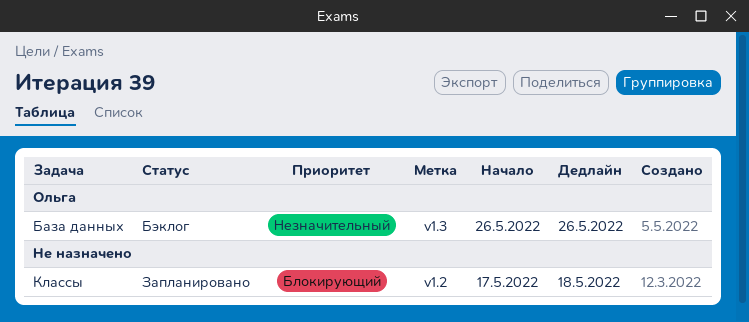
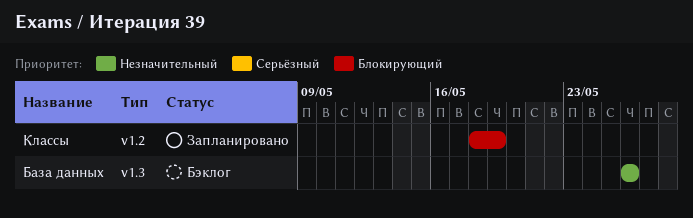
Классы, start: May 17 -> May 18
Классы, due: May 18 -> May 19

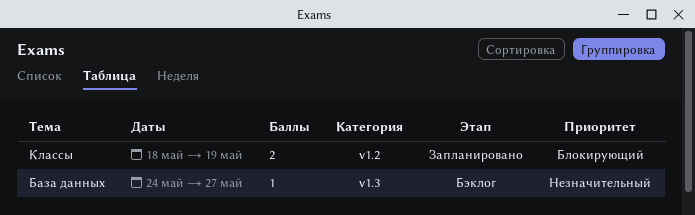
База данных, start: May 26 -> May 24
База данных, due: May 26 -> May 27

